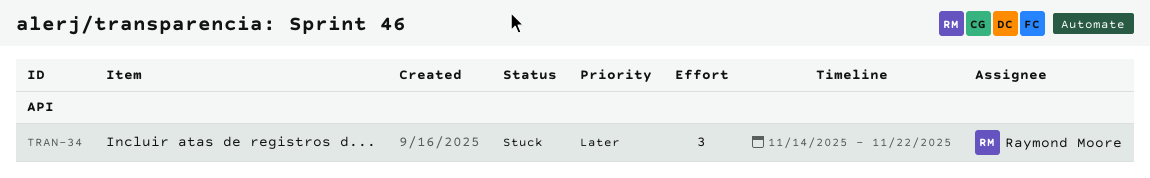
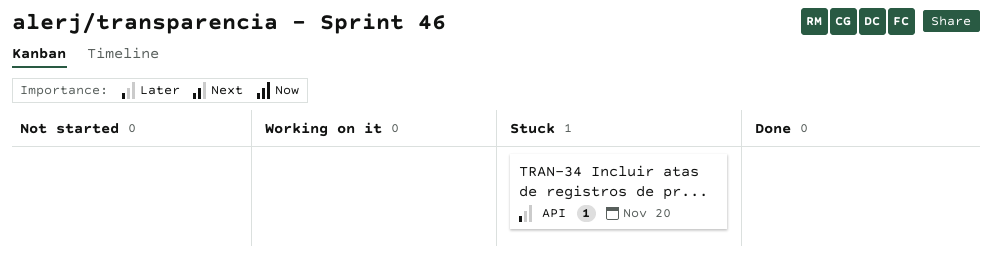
TRAN-34, estimate: 3 -> 1
TRAN-34, due: Nov 22 -> Nov 20

